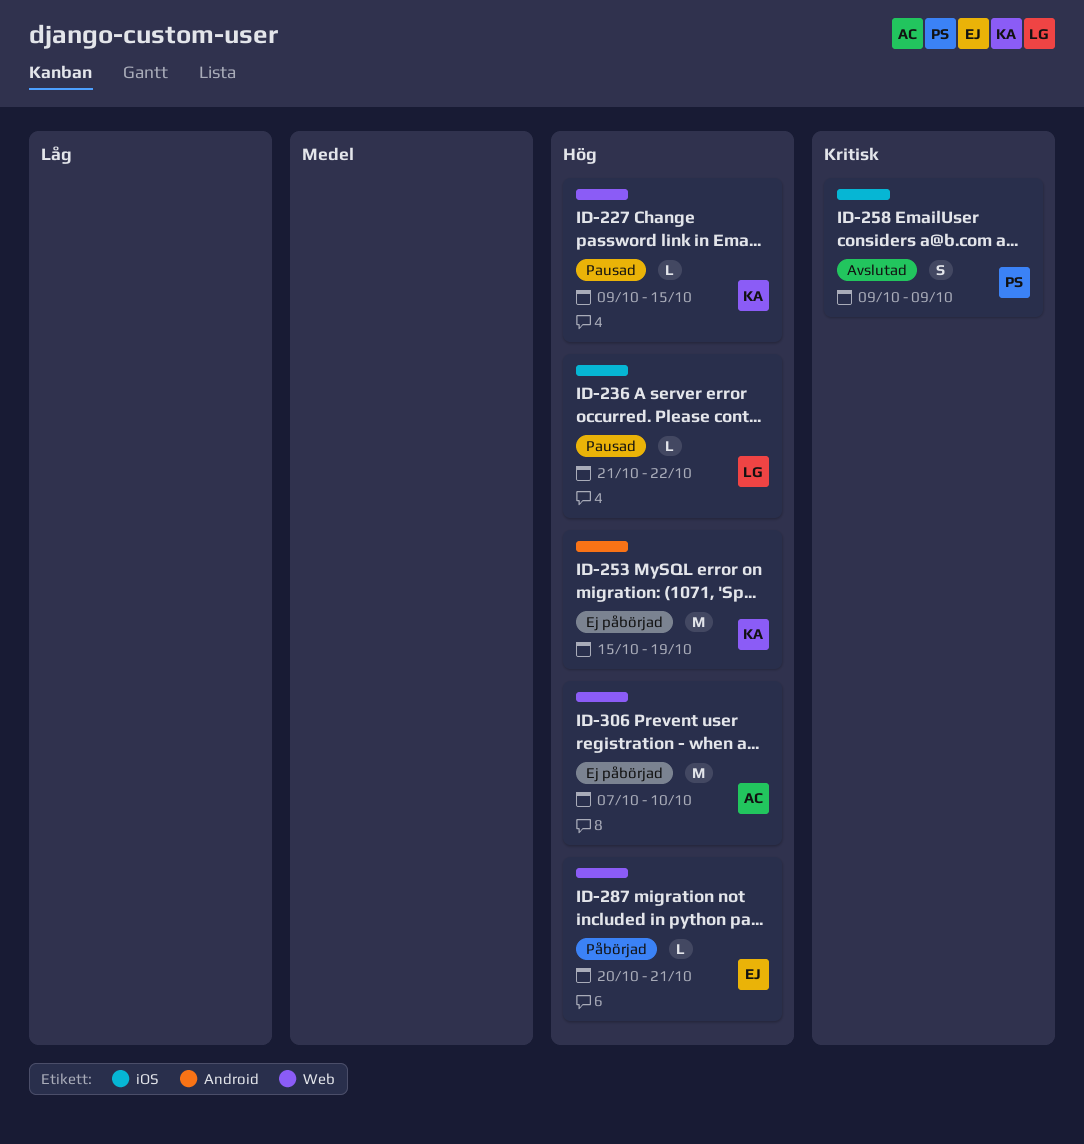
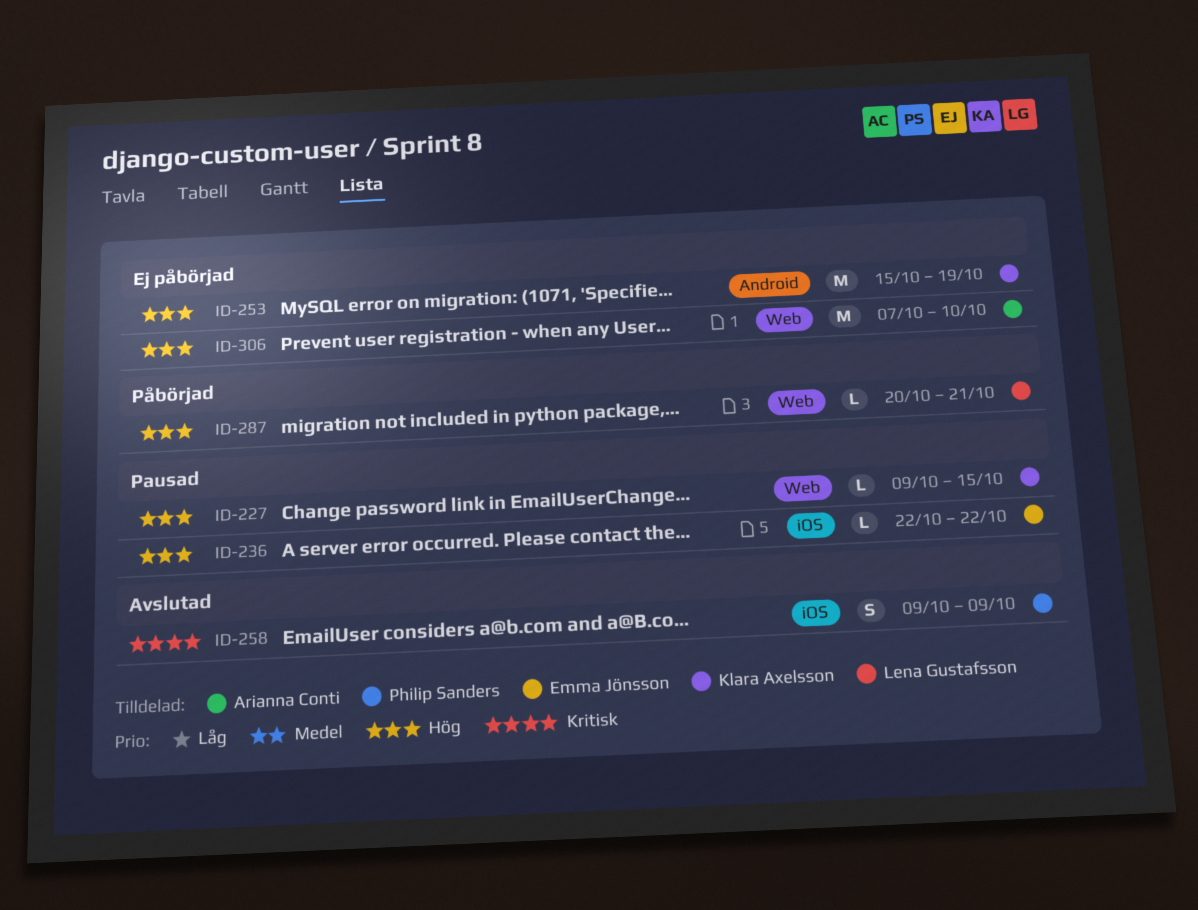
ID-236, owner: Lena Gustafsson -> Emma Jönsson
ID-236, start: Oct 21 -> Oct 22
ID-287, owner: Emma Jönsson -> Lena Gustafsson

